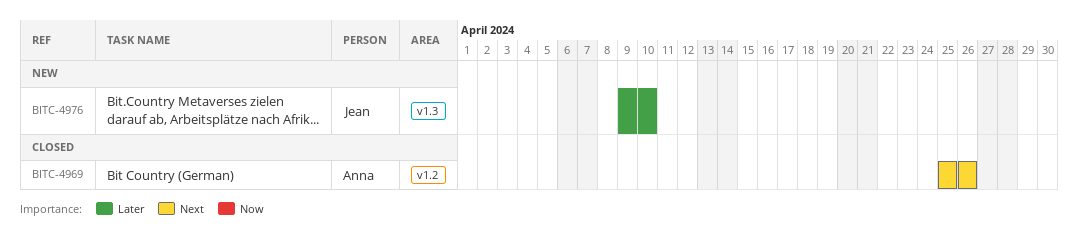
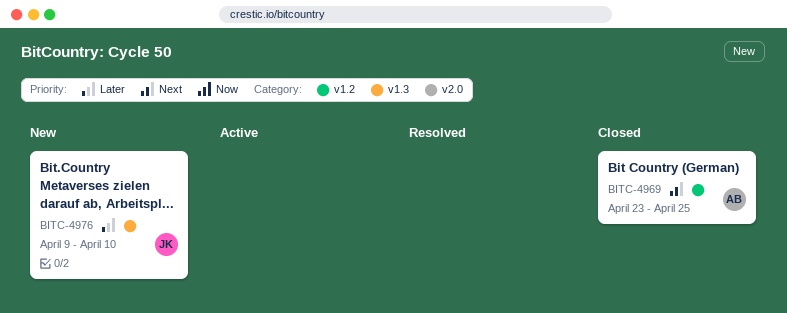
BITC-4969, start: Apr 25 -> Apr 23
BITC-4969, due: Apr 26 -> Apr 25

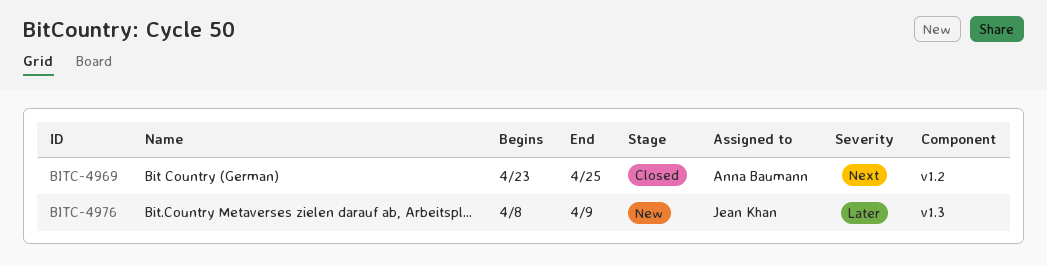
BITC-4976, start: Apr 9 -> Apr 8
BITC-4976, due: Apr 10 -> Apr 9

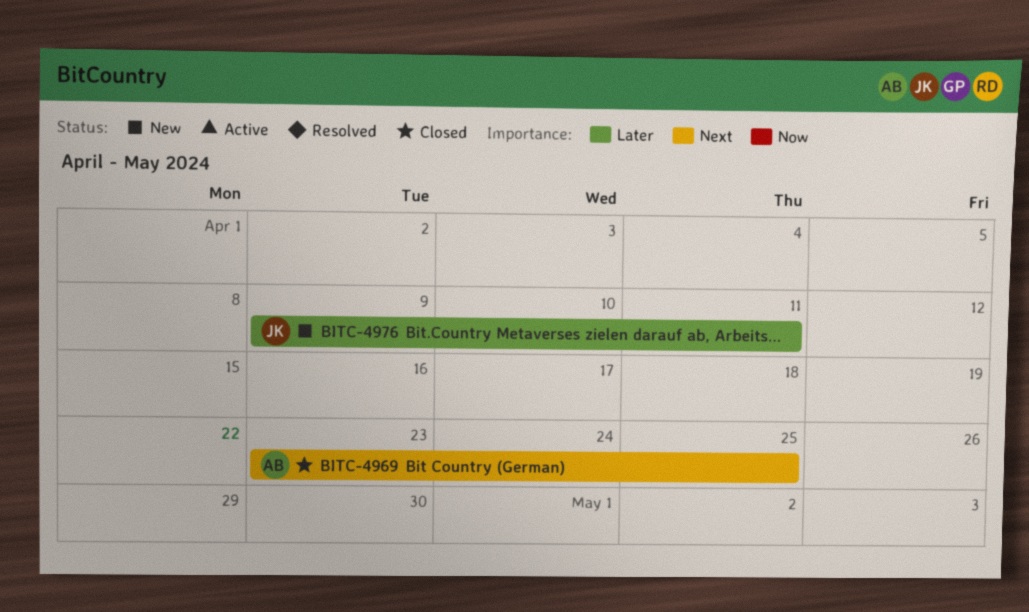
BITC-4976, start: Apr 8 -> Apr 9
BITC-4976, due: Apr 9 -> Apr 11

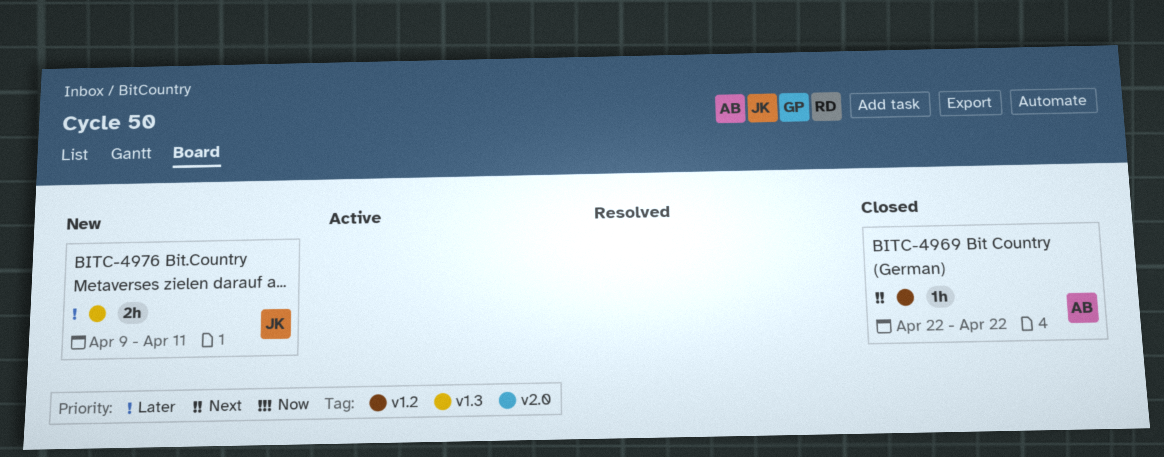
BITC-4969, start: Apr 23 -> Apr 22
BITC-4969, due: Apr 25 -> Apr 22

